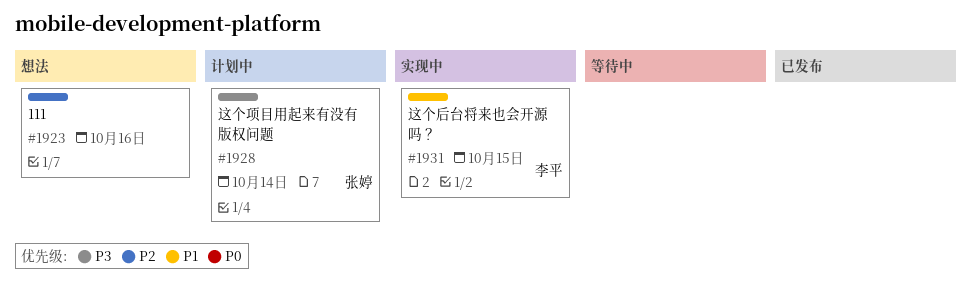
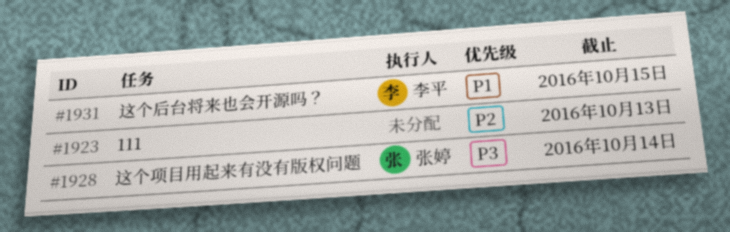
#1923, due: Oct 16 -> Oct 13

